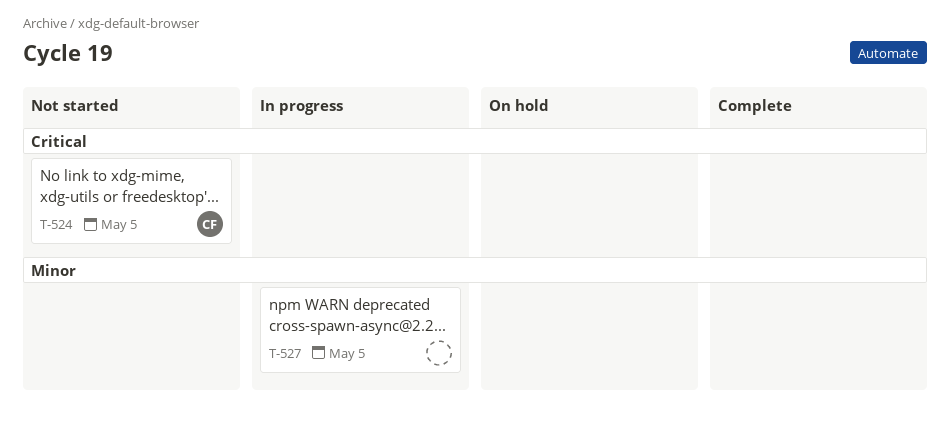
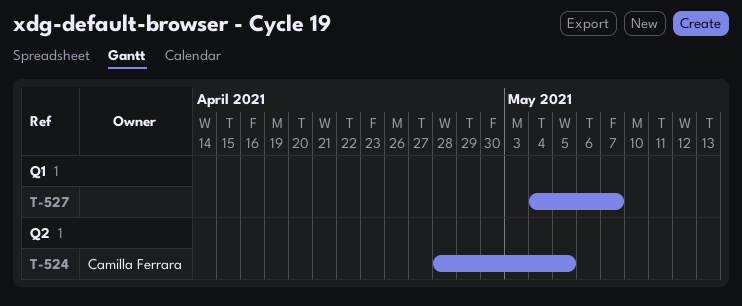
T-527, due: May 5 -> May 7

